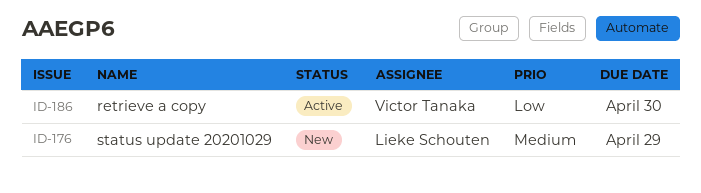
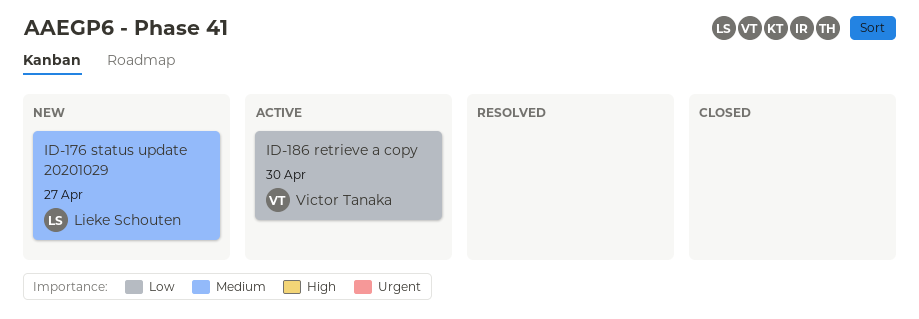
ID-176, due: Apr 29 -> Apr 27

